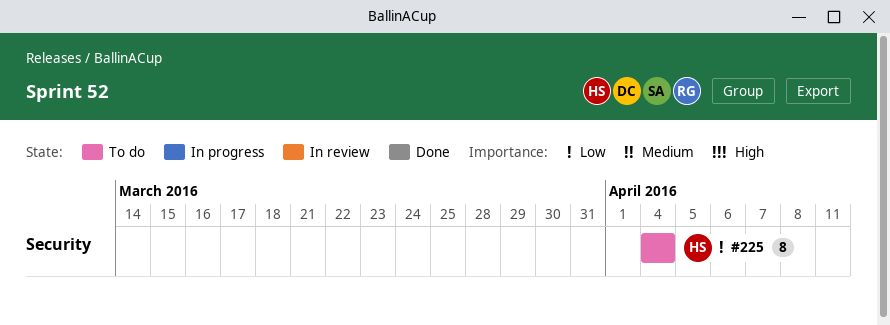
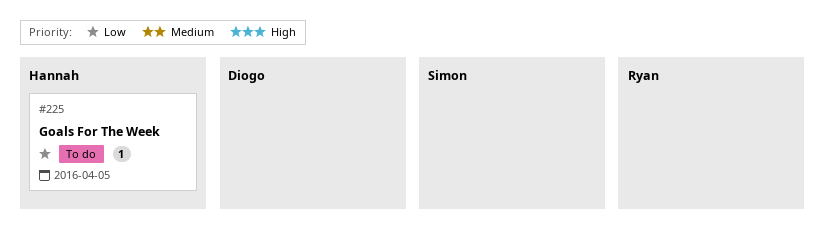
#225, estimate: 8 -> 1
#225, due: Apr 4 -> Apr 5

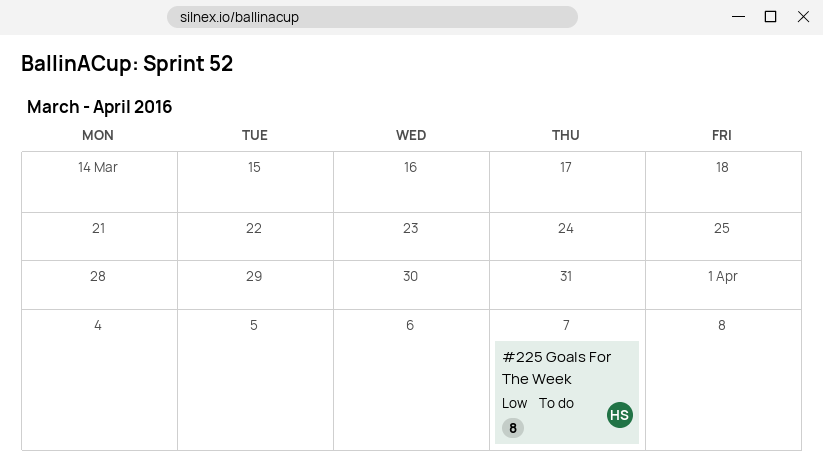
#225, estimate: 1 -> 8
#225, due: Apr 5 -> Apr 7

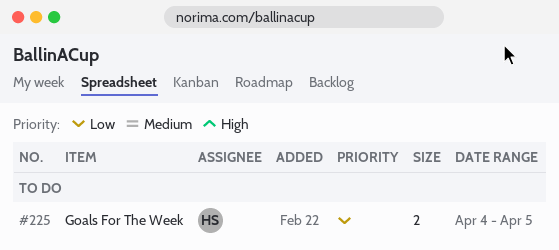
#225, estimate: 8 -> 2
#225, due: Apr 7 -> Apr 5

